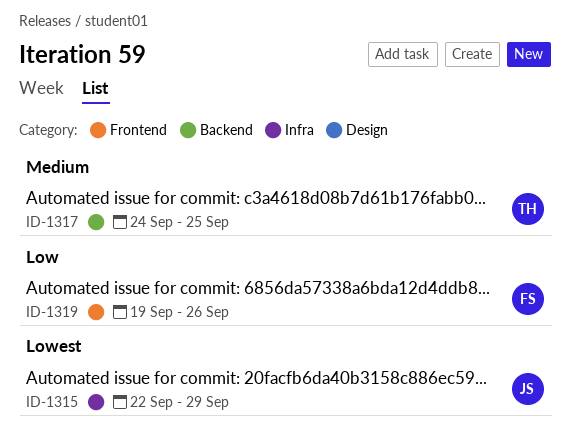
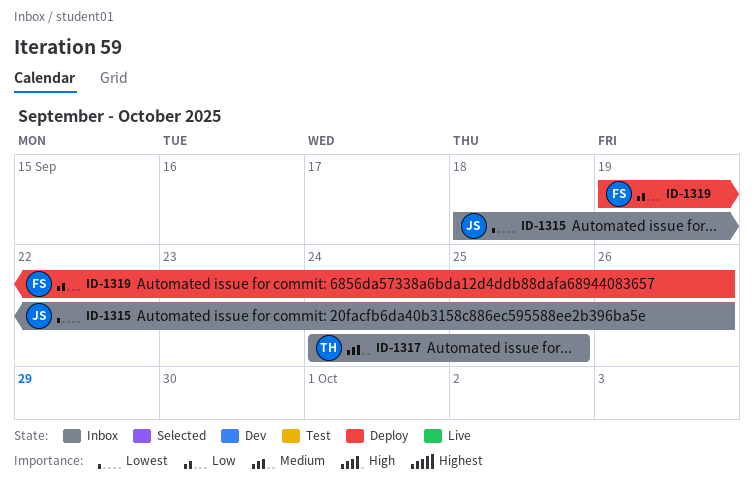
ID-1315, start: Sep 22 -> Sep 18
ID-1315, due: Sep 29 -> Sep 26

